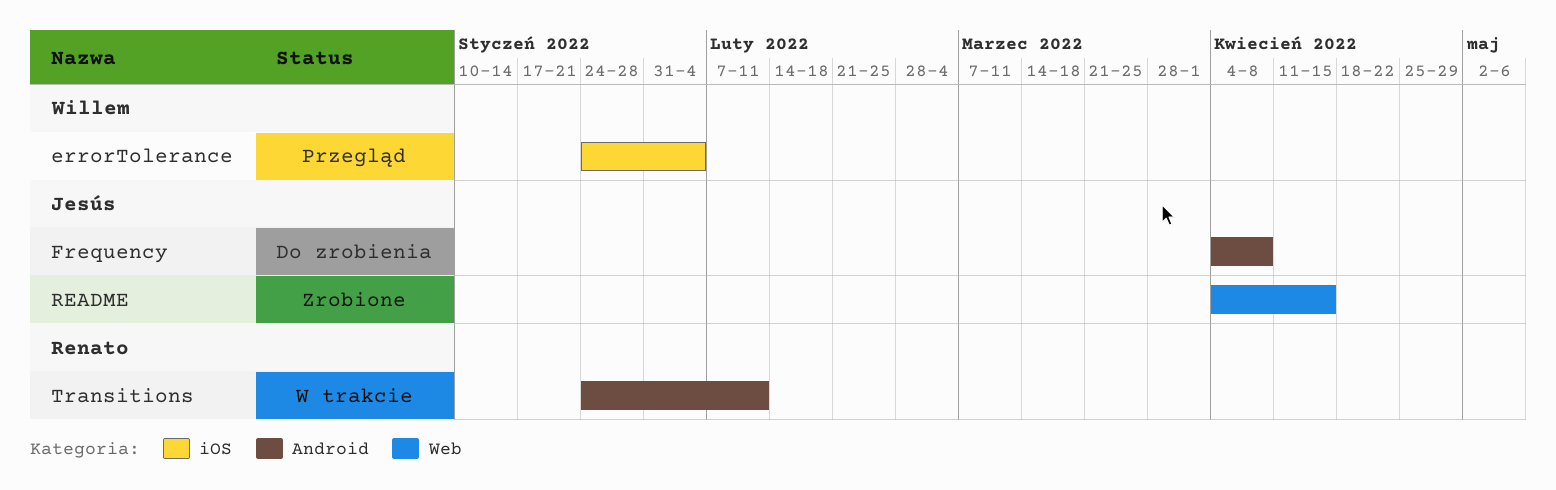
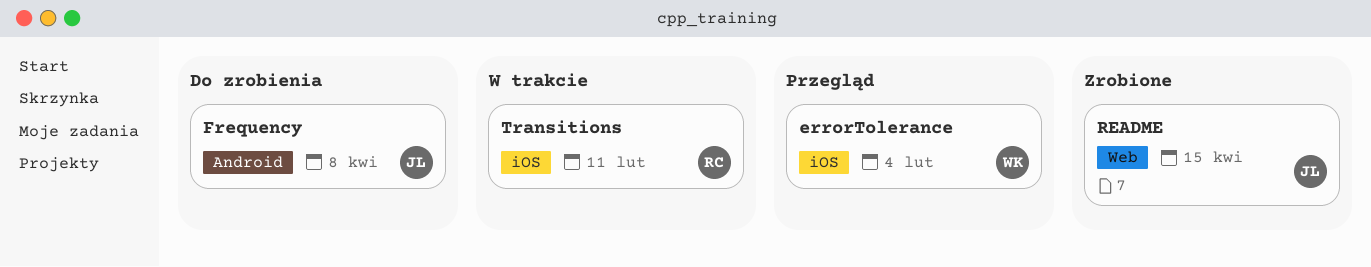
Transitions, label: Android -> iOS

